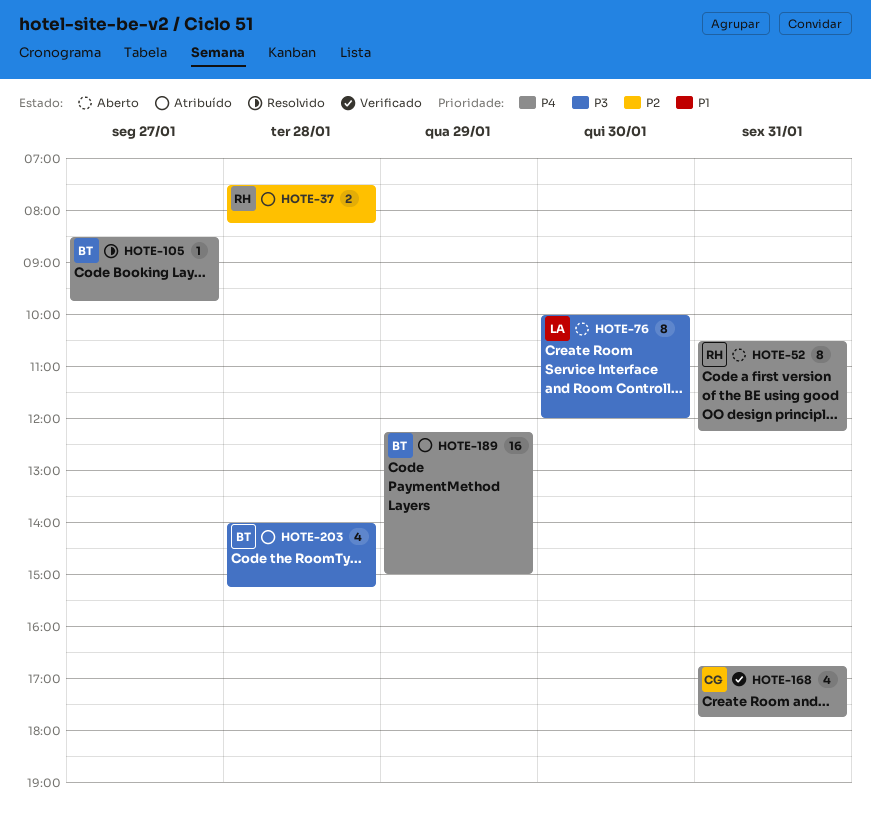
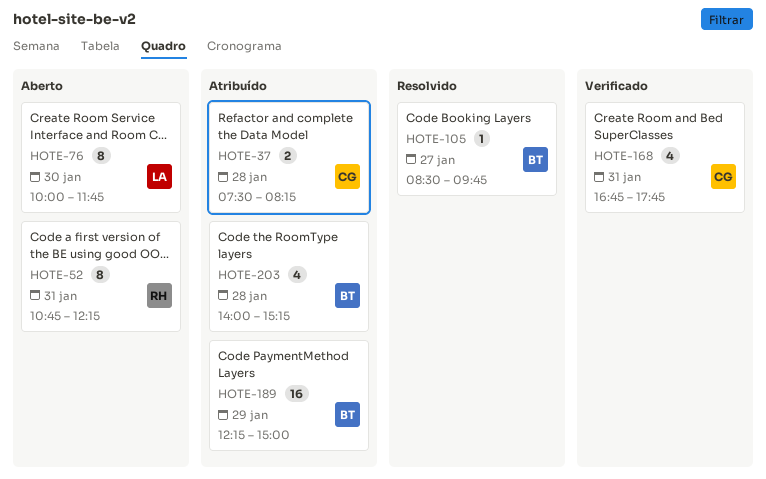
HOTE-37, owner: RH -> CG
HOTE-52, begins: 10:30 -> 10:45
HOTE-76, ends: 12:00 -> 11:45

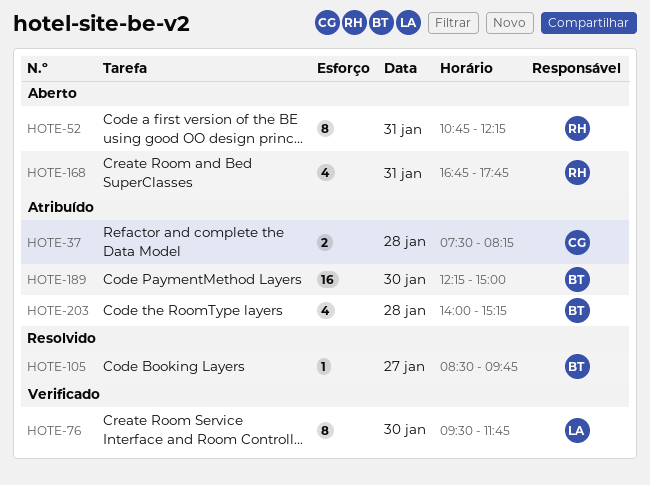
HOTE-76, status: Aberto -> Verificado
HOTE-76, begins: 10:00 -> 09:30
HOTE-168, status: Verificado -> Aberto
HOTE-168, owner: CG -> RH
HOTE-189, day: Jan 29 -> Jan 30

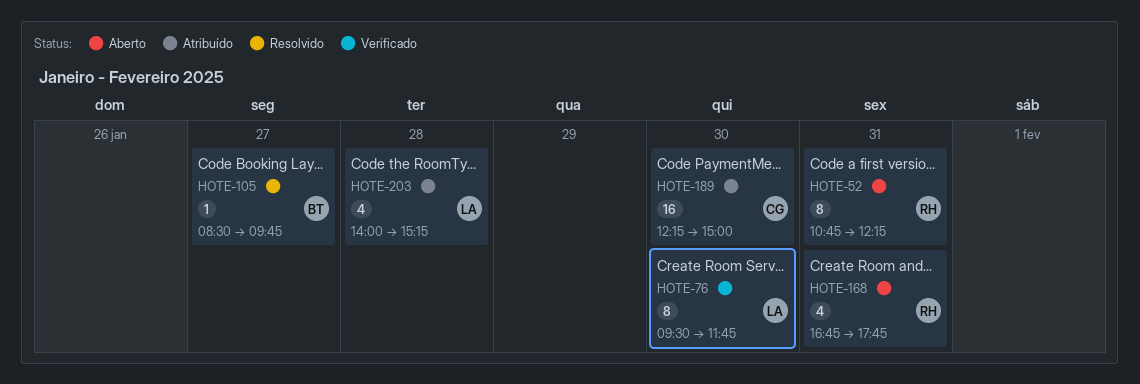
HOTE-37: present -> none
HOTE-189, owner: BT -> CG
HOTE-203, owner: BT -> LA

